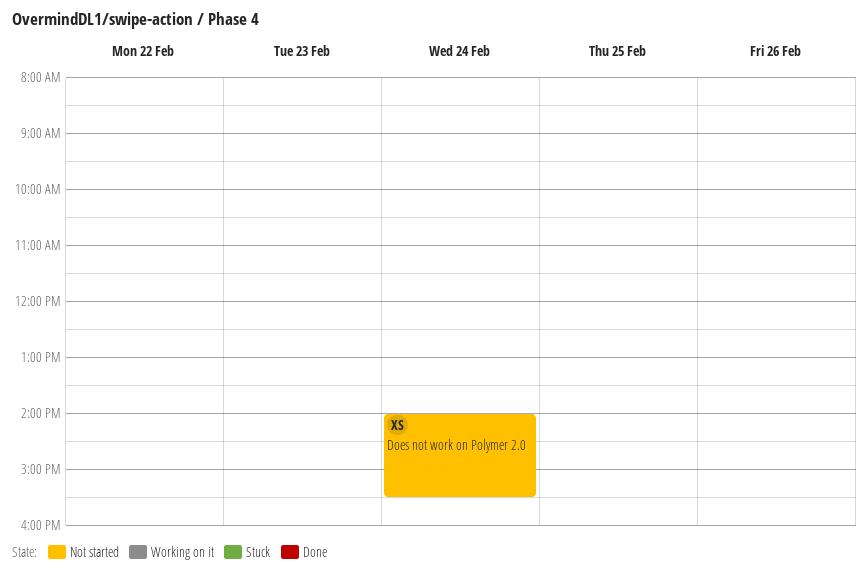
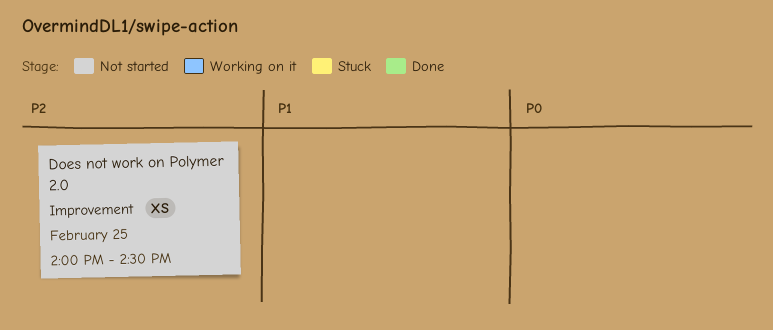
Does not work on Polymer 2.0, day: Feb 24 -> Feb 25
Does not work on Polymer 2.0, ends: 15:30 -> 14:30

